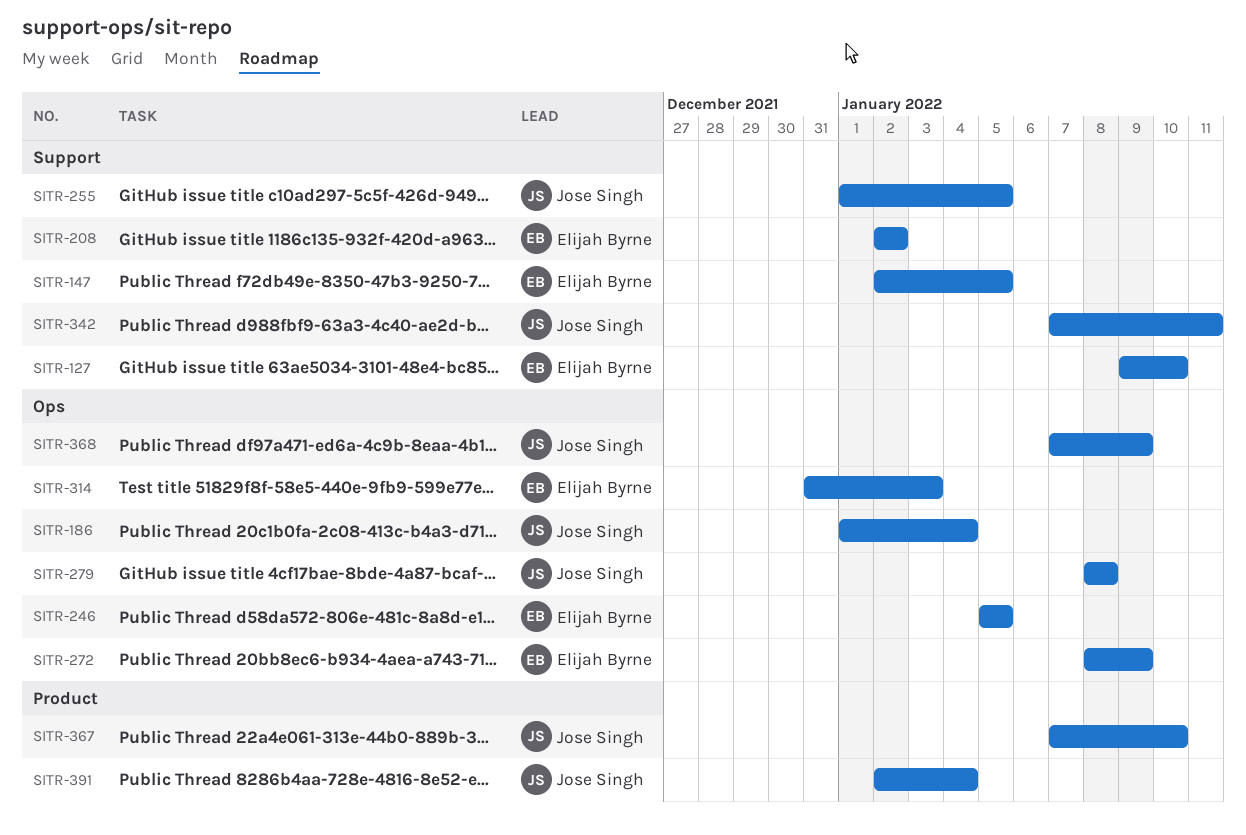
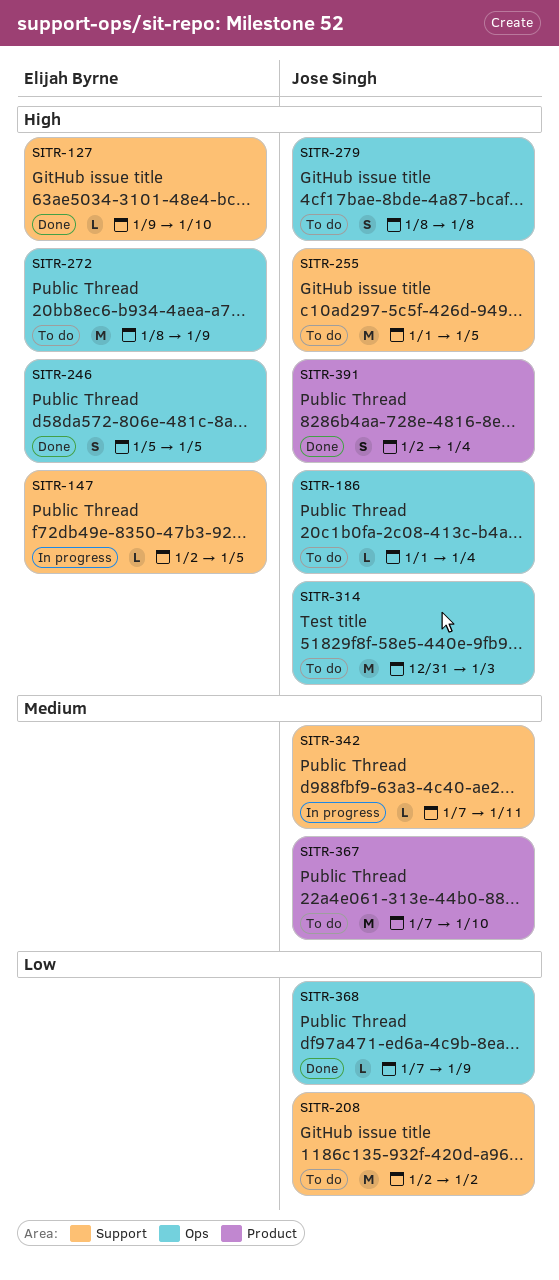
SITR-208, owner: Elijah Byrne -> Jose Singh
SITR-314, owner: Elijah Byrne -> Jose Singh

